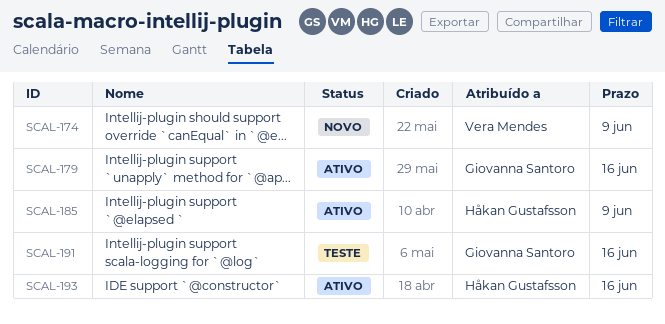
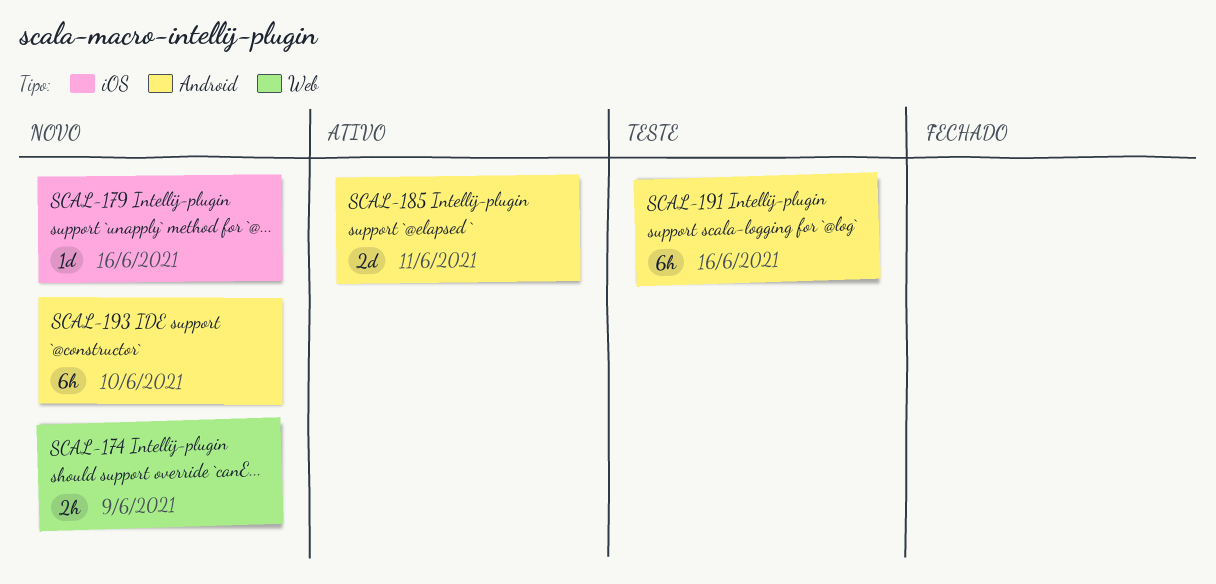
SCAL-179, status: Ativo -> Novo
SCAL-185, due: Jun 9 -> Jun 11
SCAL-193, status: Ativo -> Novo
SCAL-193, due: Jun 16 -> Jun 10

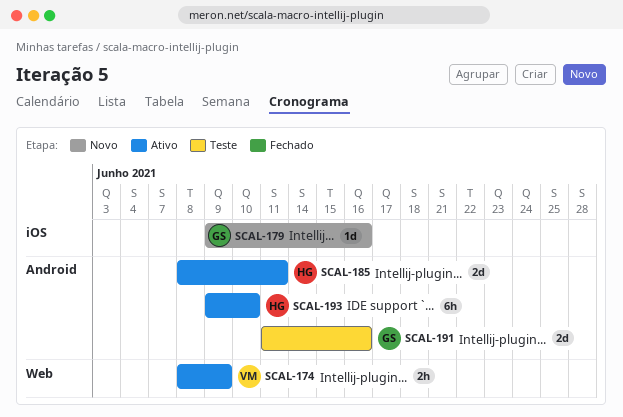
SCAL-174, status: Novo -> Ativo
SCAL-191, estimate: 6h -> 2d
SCAL-193, status: Novo -> Ativo

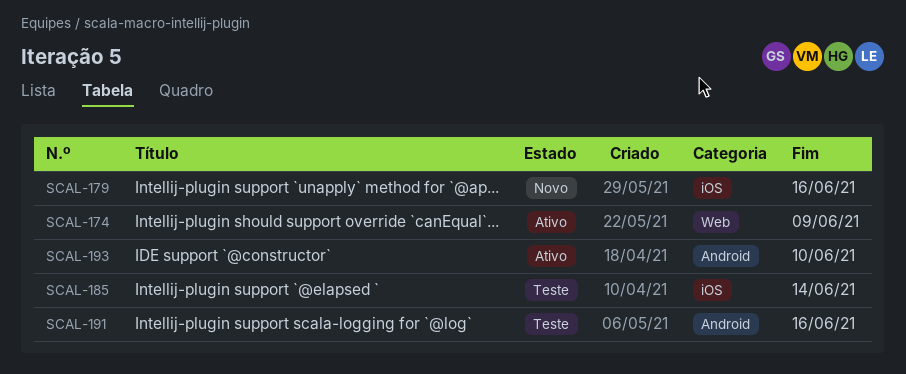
SCAL-185, status: Ativo -> Teste
SCAL-185, label: Android -> iOS
SCAL-185, due: Jun 11 -> Jun 14

